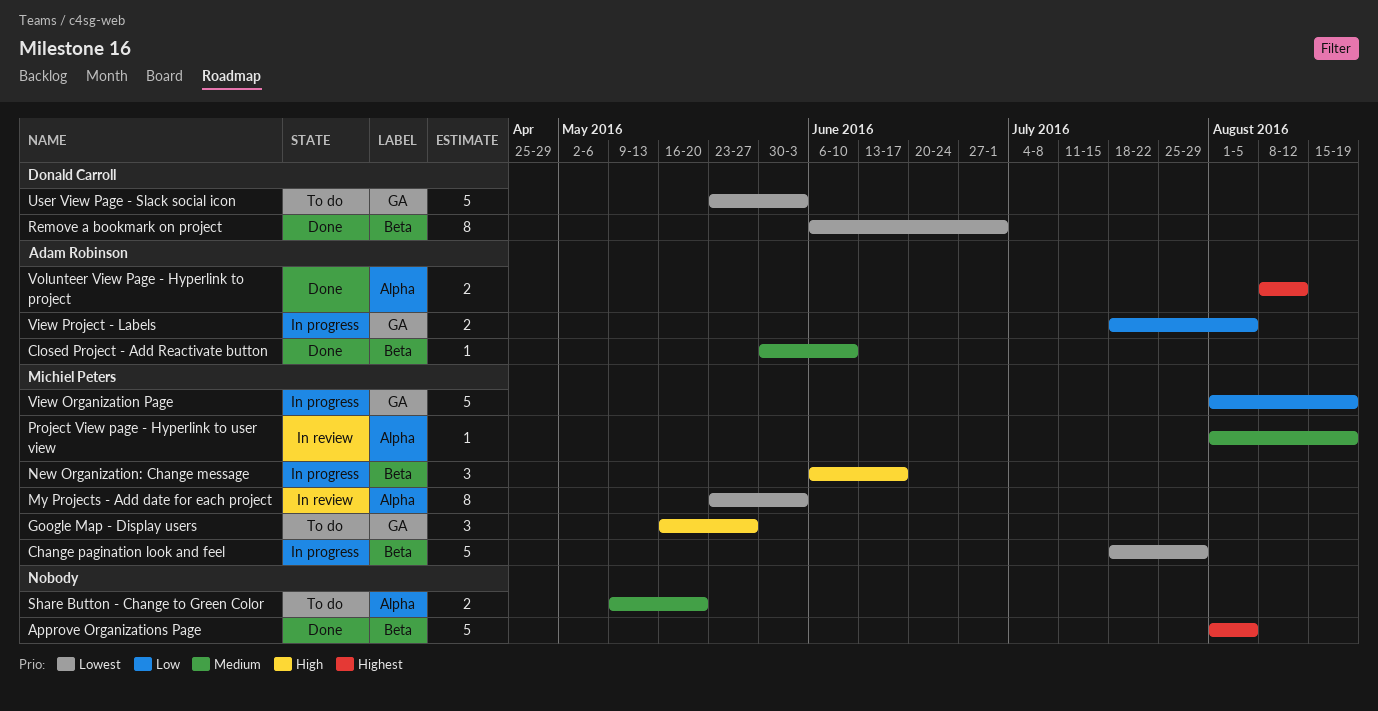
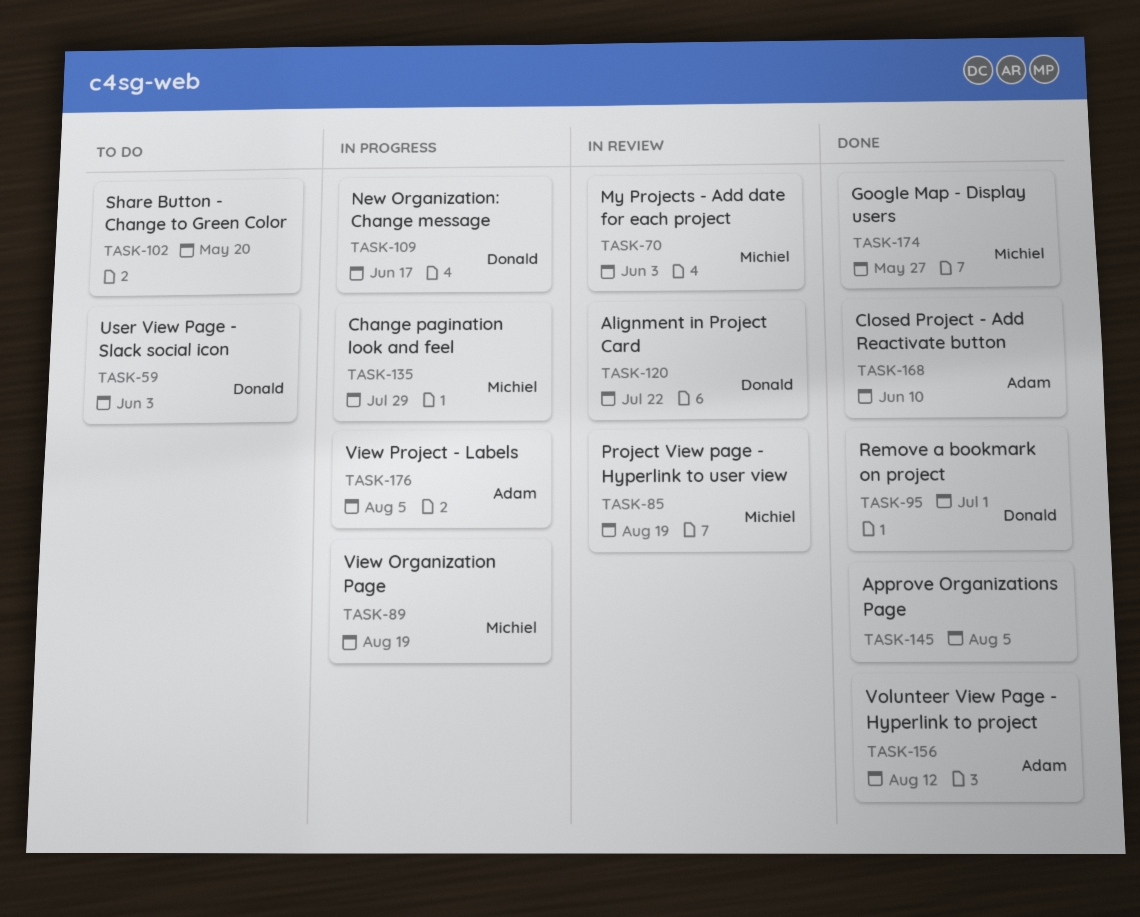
Alignment in Project Card: none -> present
Google Map - Display users, status: To do -> Done
New Organization: Change message, owner: Michiel Peters -> Donald Carroll

